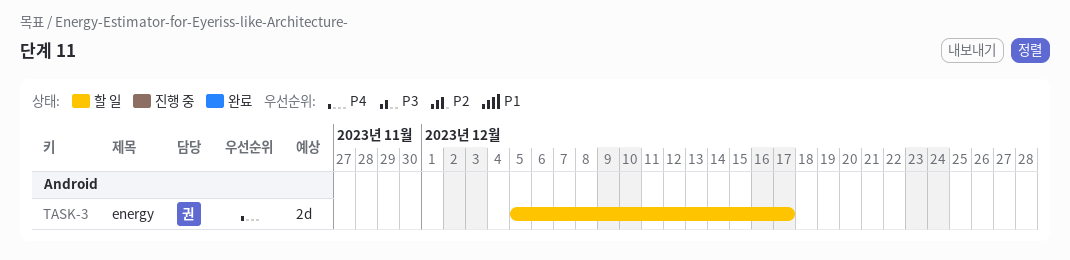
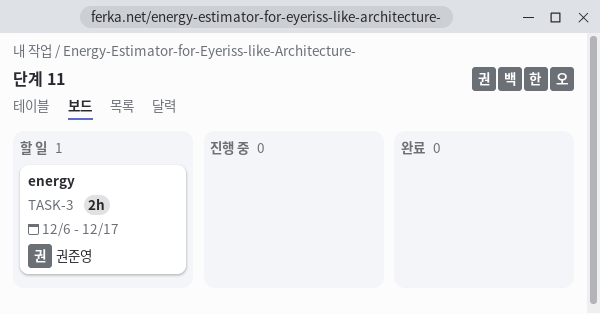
TASK-3, estimate: 2d -> 2h
TASK-3, start: Dec 5 -> Dec 6

